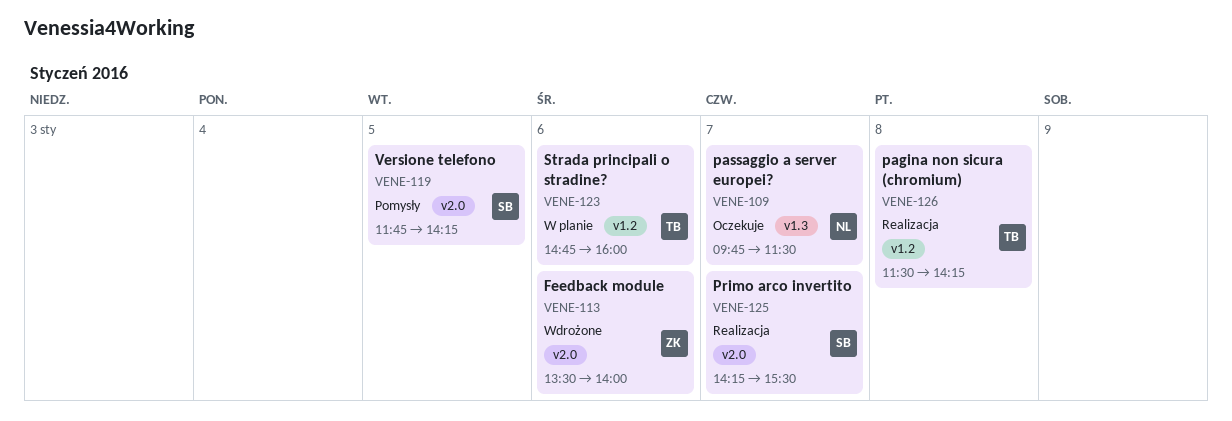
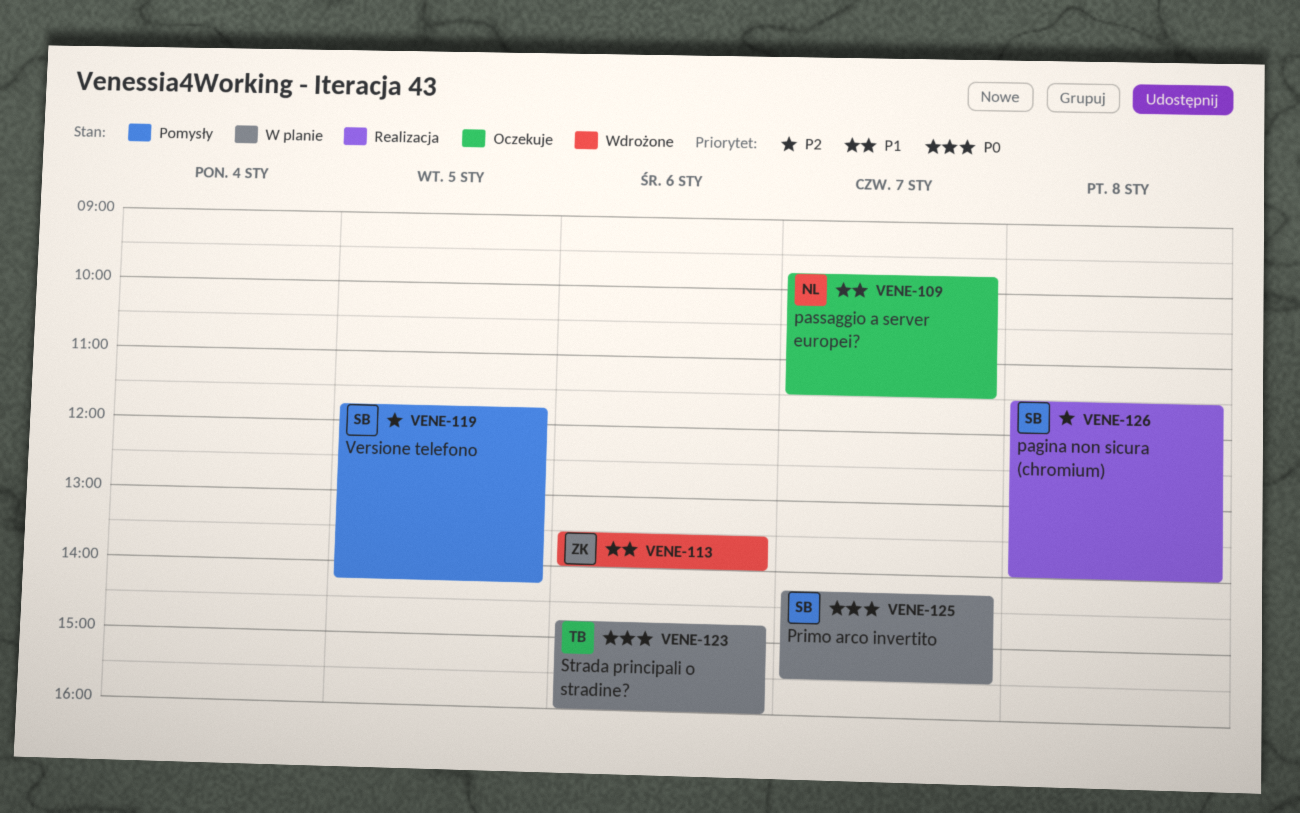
VENE-125, status: Realizacja -> W planie
VENE-126, owner: TB -> SB
VENE-126, ends: 14:15 -> 14:00

